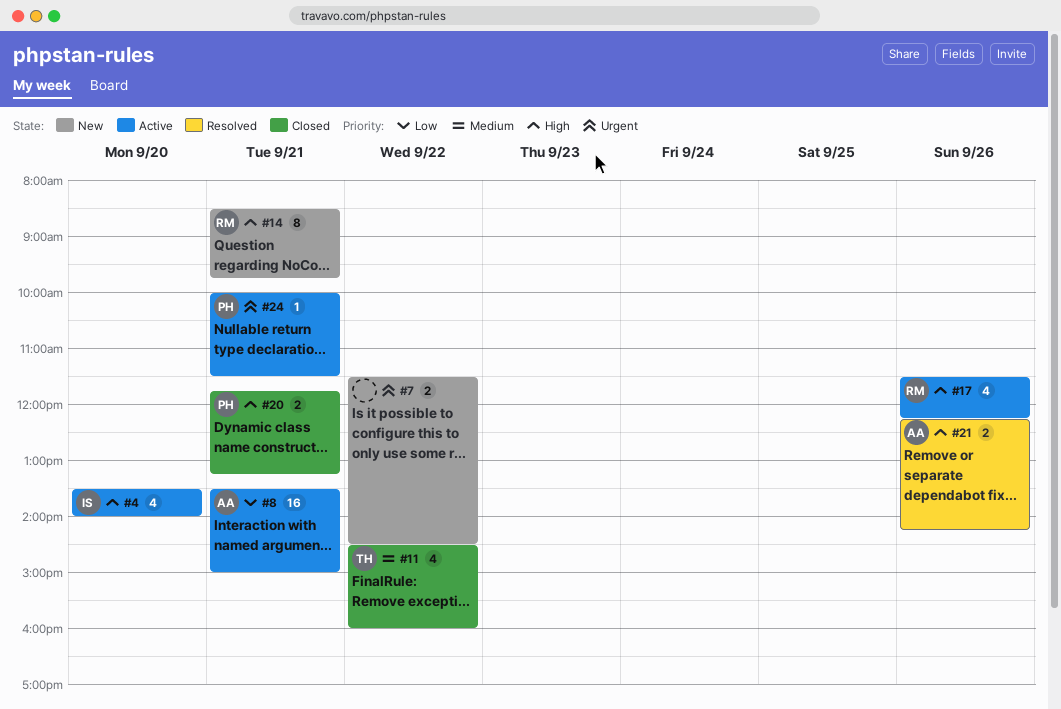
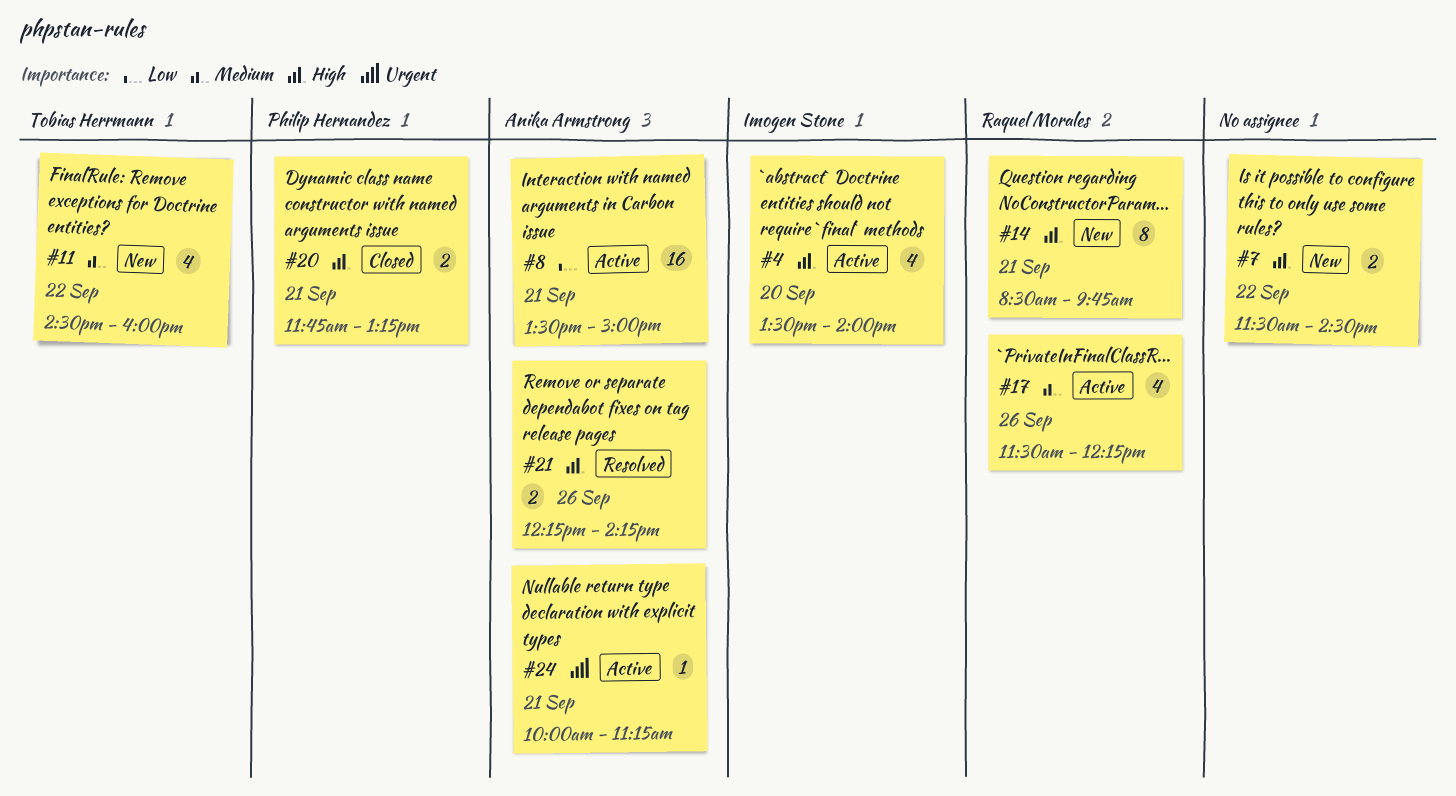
#7, priority: Urgent -> High
#11, status: Closed -> New
#17, priority: High -> Medium
#24, owner: Philip Hernandez -> Anika Armstrong
#24, ends: 11:30 -> 11:15

